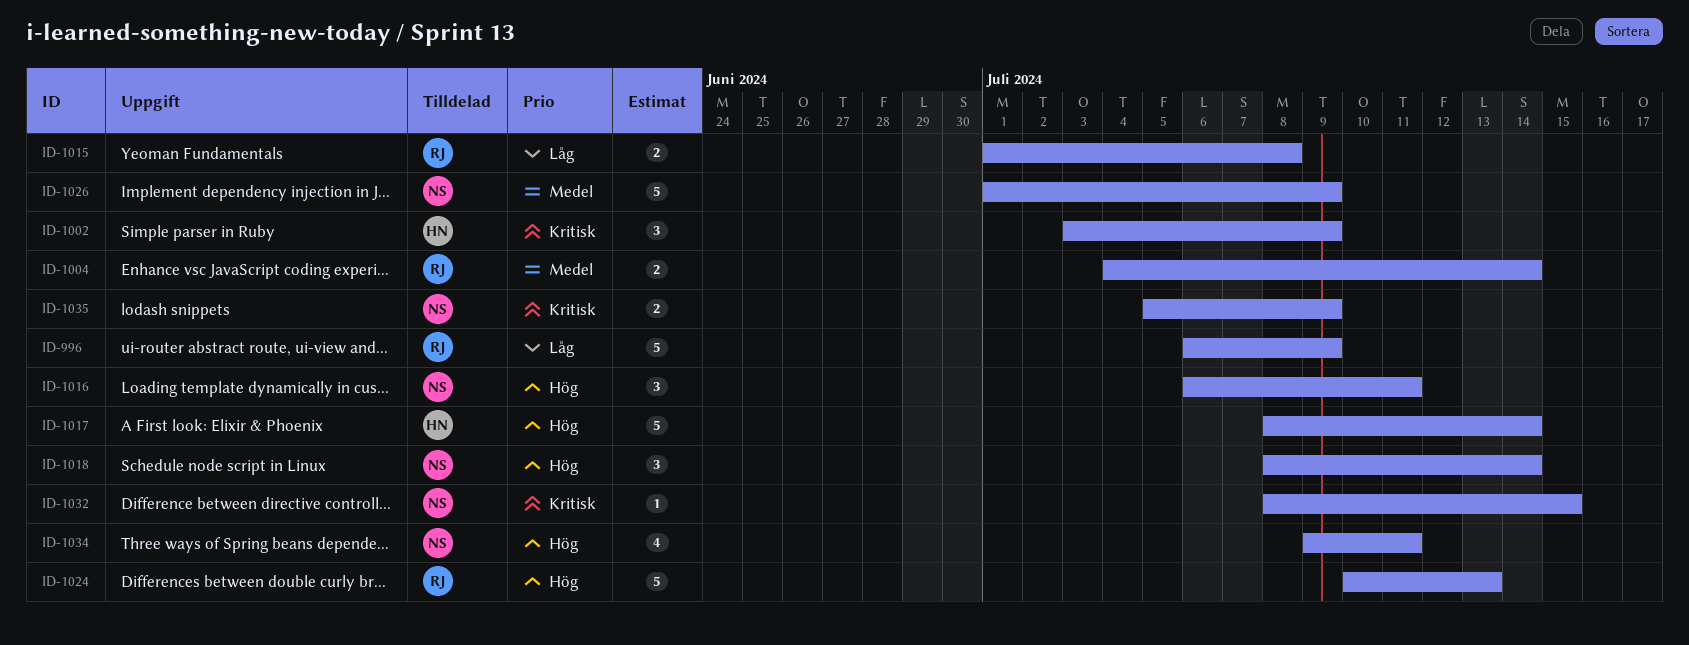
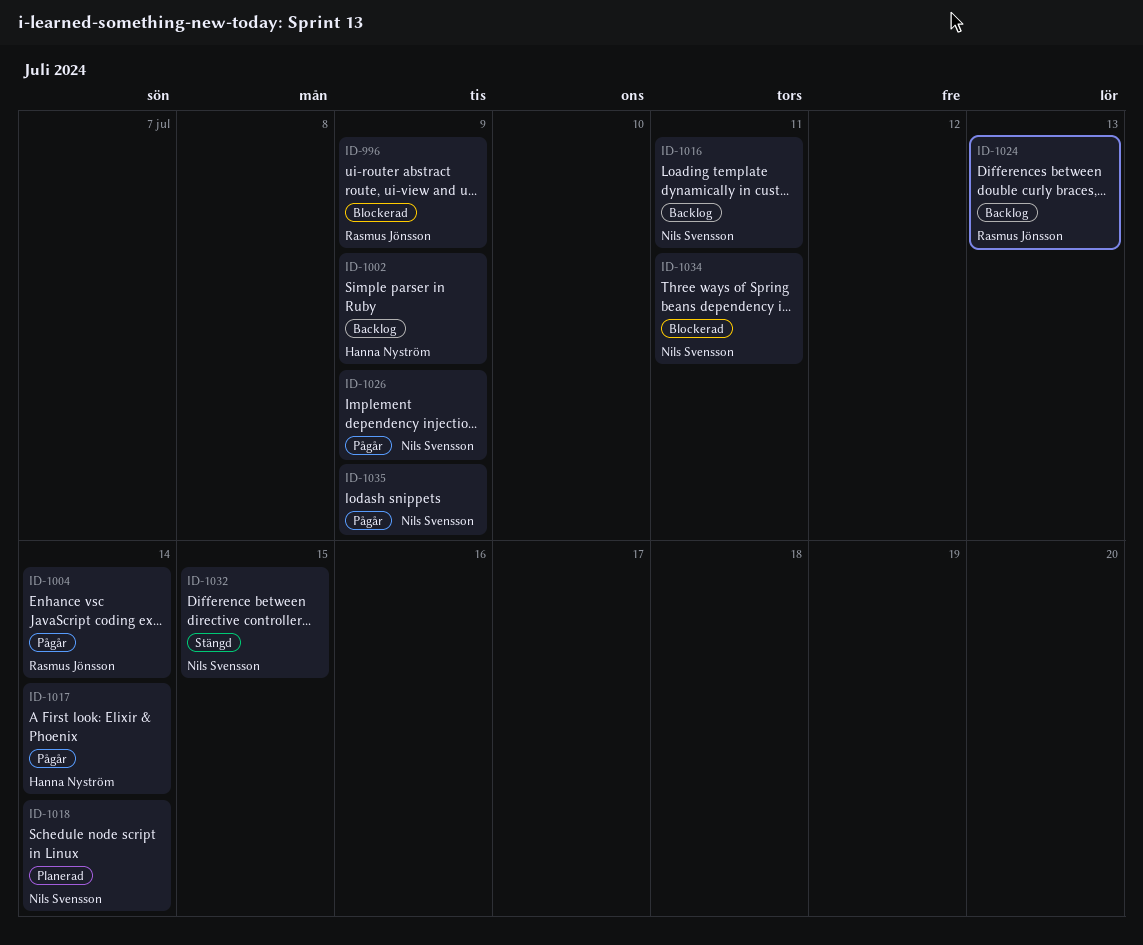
ID-1015: present -> none

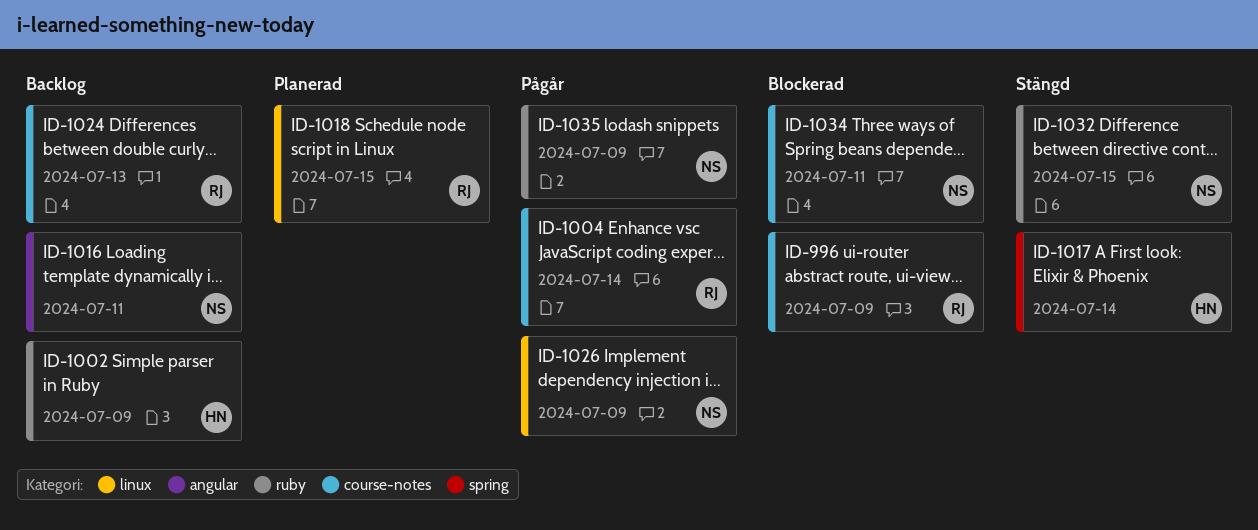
ID-1017, status: Pågår -> Stängd
ID-1018, owner: Nils Svensson -> Rasmus Jönsson
ID-1018, due: Jul 14 -> Jul 15

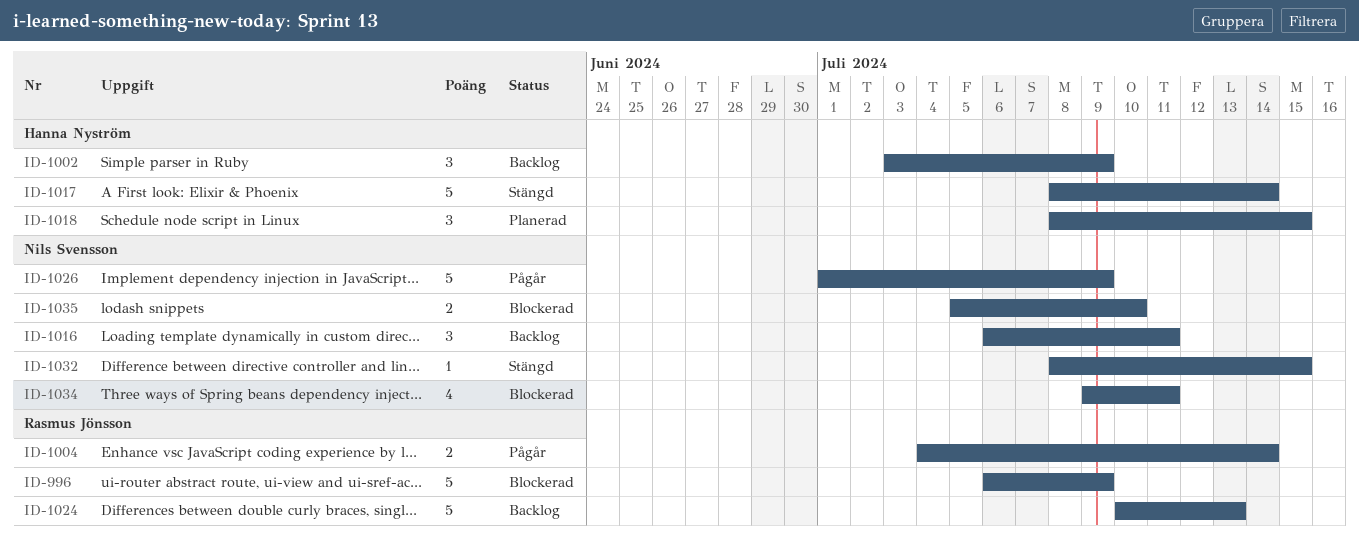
ID-1018, owner: Rasmus Jönsson -> Hanna Nyström
ID-1035, status: Pågår -> Blockerad
ID-1035, due: Jul 9 -> Jul 10

